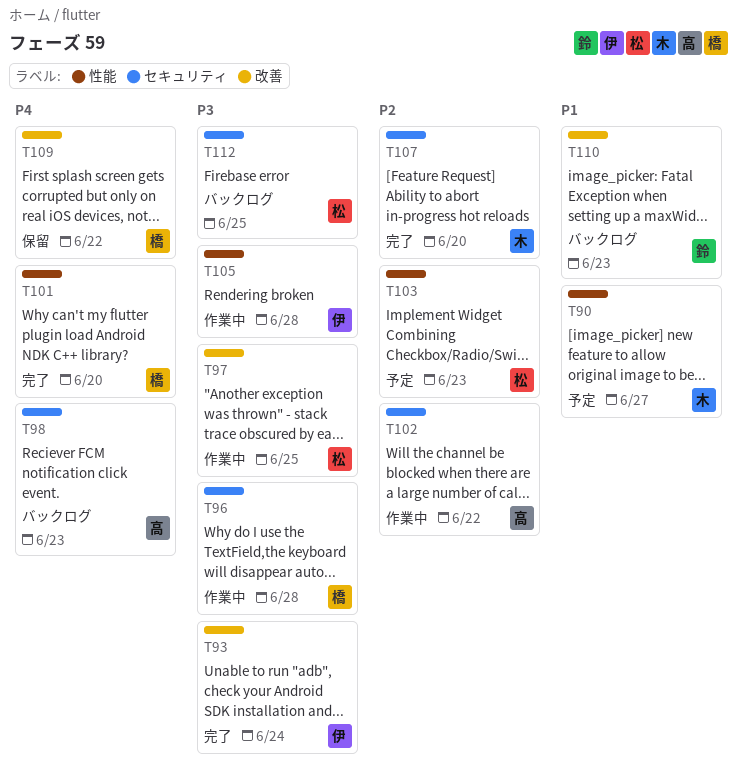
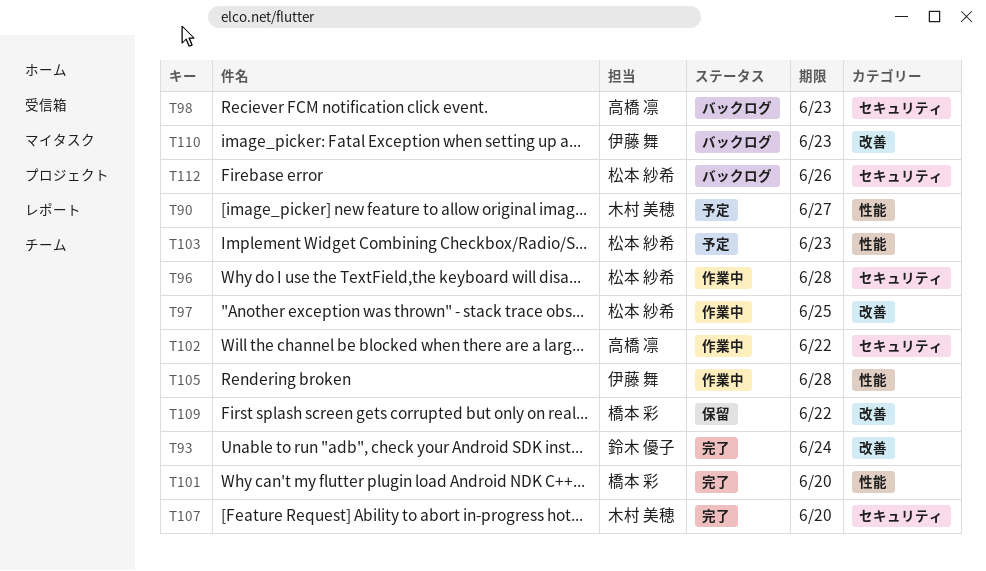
T93, owner: 伊藤 舞 -> 鈴木 優子
T96, owner: 橋本 彩 -> 松本 紗希
T110, owner: 鈴木 優子 -> 伊藤 舞
T112, due: Jun 25 -> Jun 26

